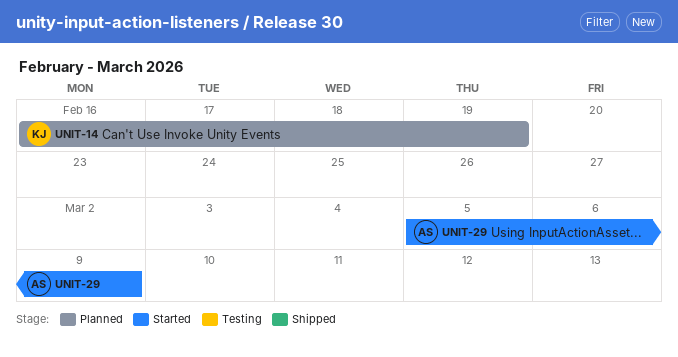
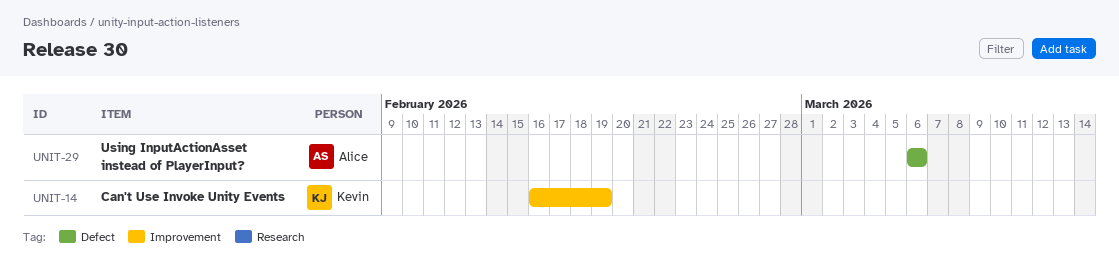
UNIT-29, start: Mar 5 -> Mar 6
UNIT-29, due: Mar 9 -> Mar 6

